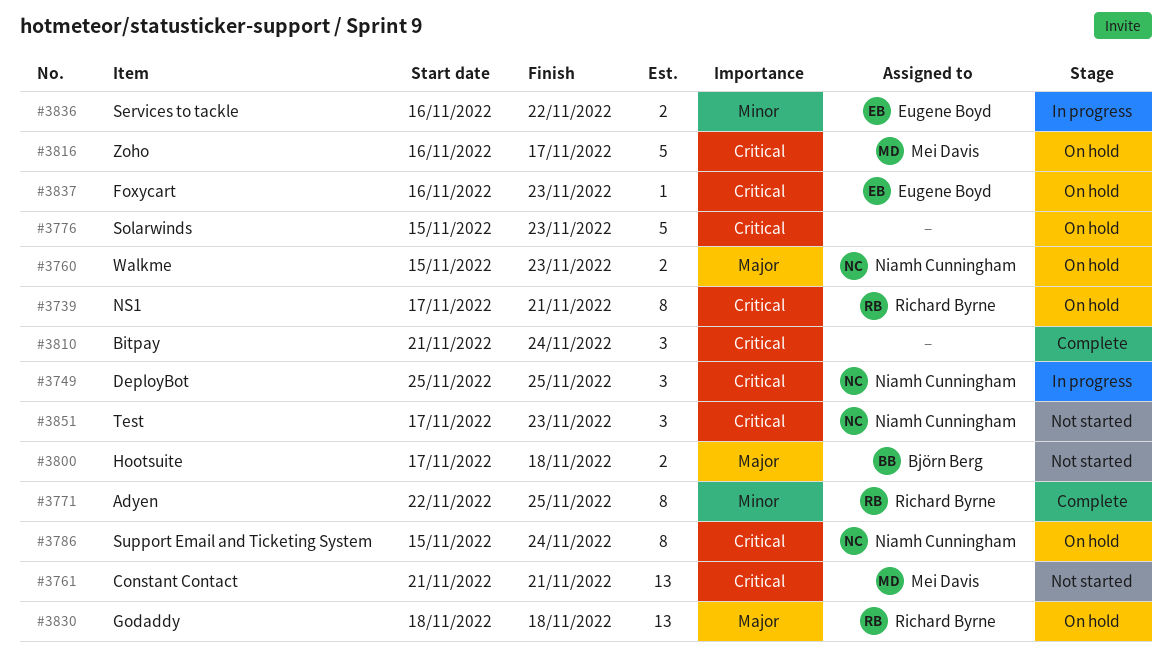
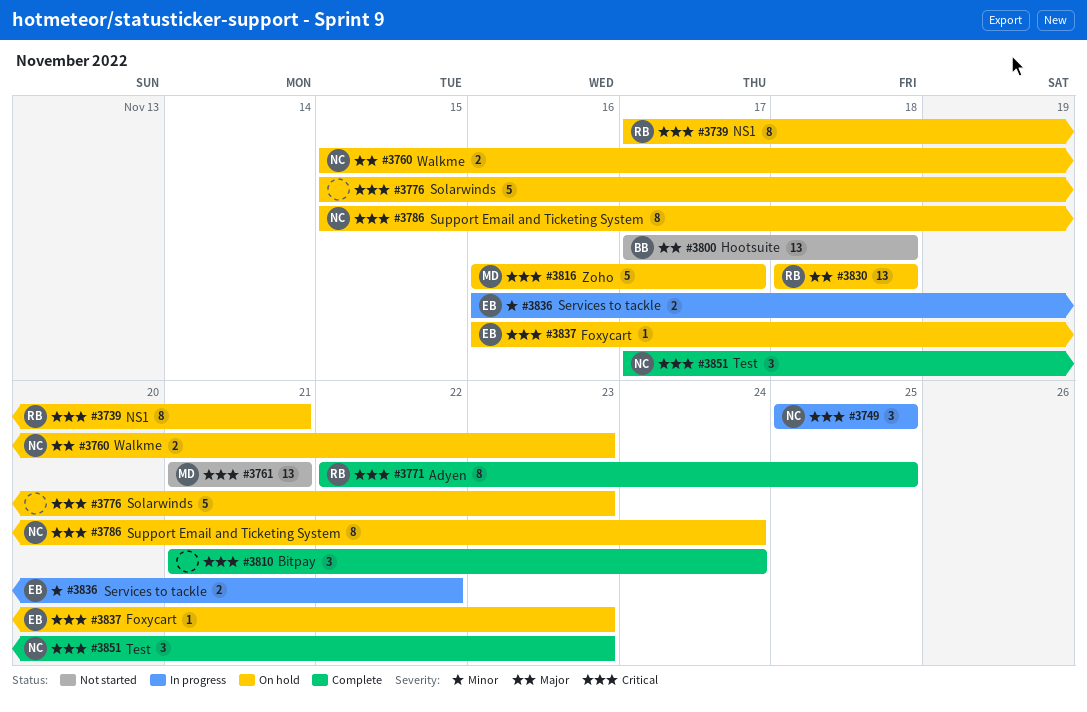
#3771, priority: Minor -> Critical
#3800, estimate: 2 -> 13
#3851, status: Not started -> Complete

